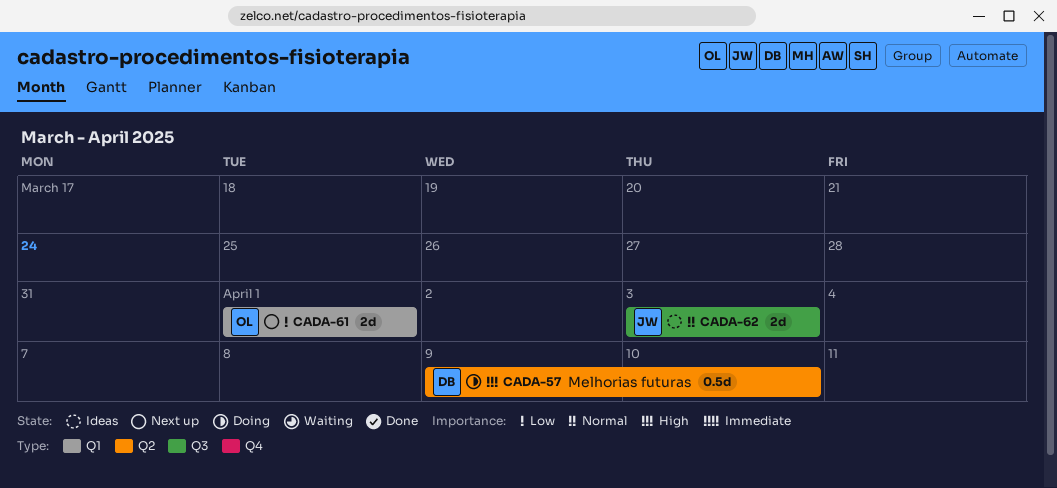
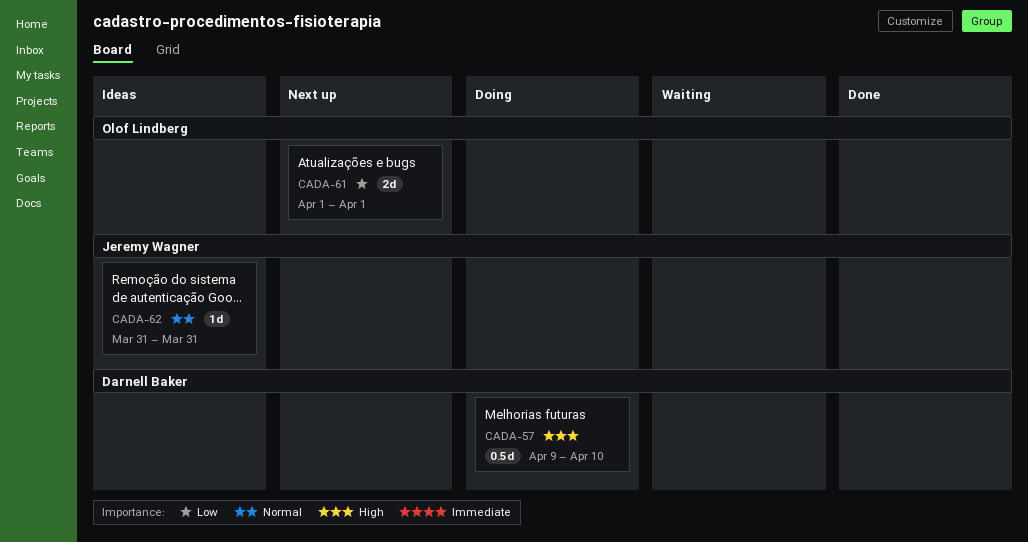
CADA-62, estimate: 2d -> 1d
CADA-62, start: Apr 3 -> Mar 31
CADA-62, due: Apr 3 -> Mar 31

